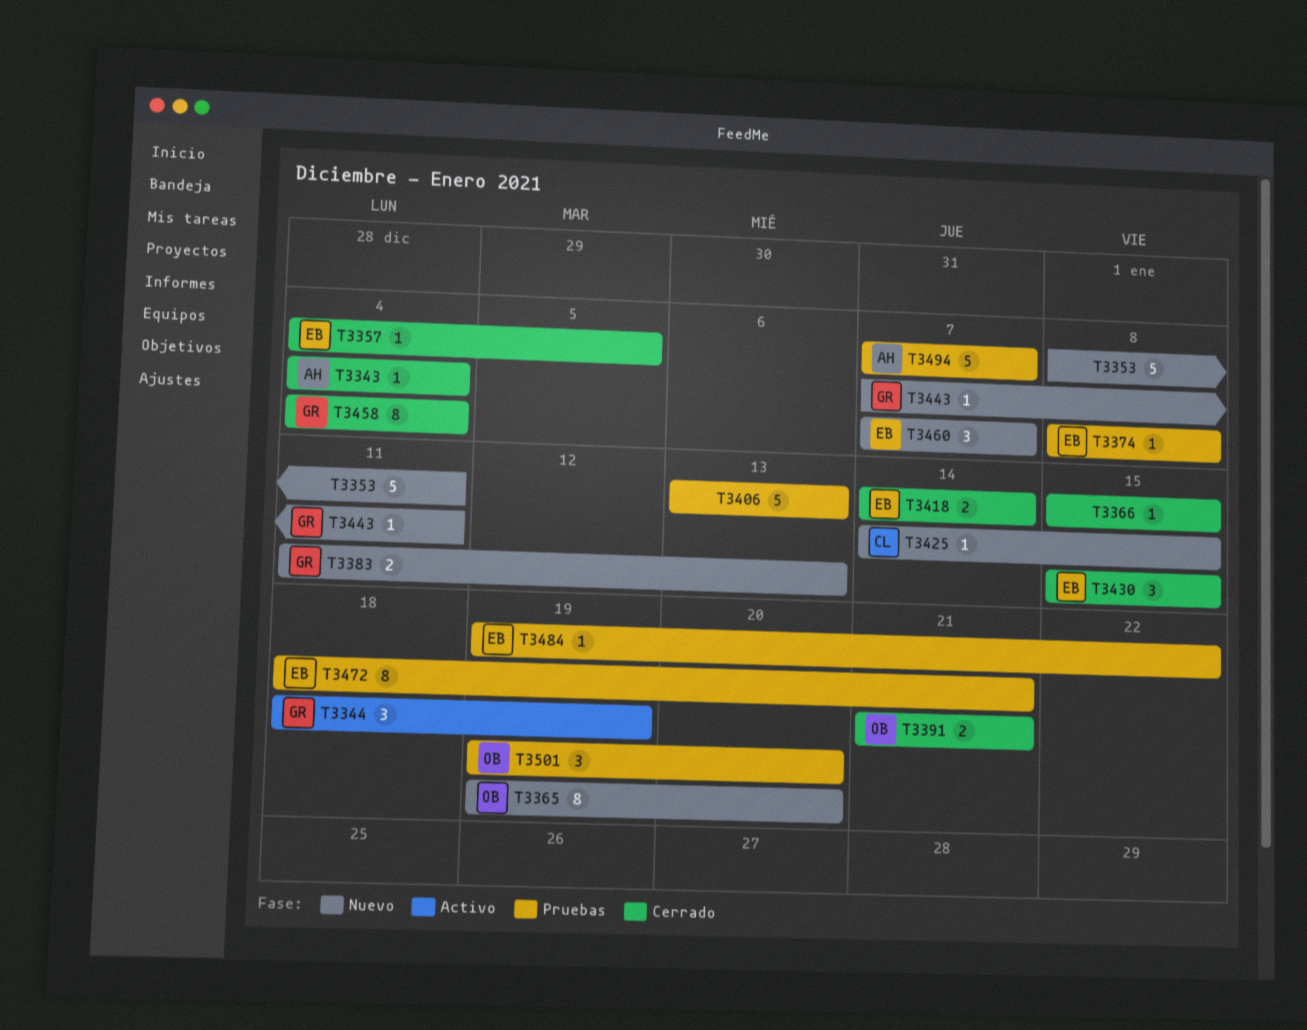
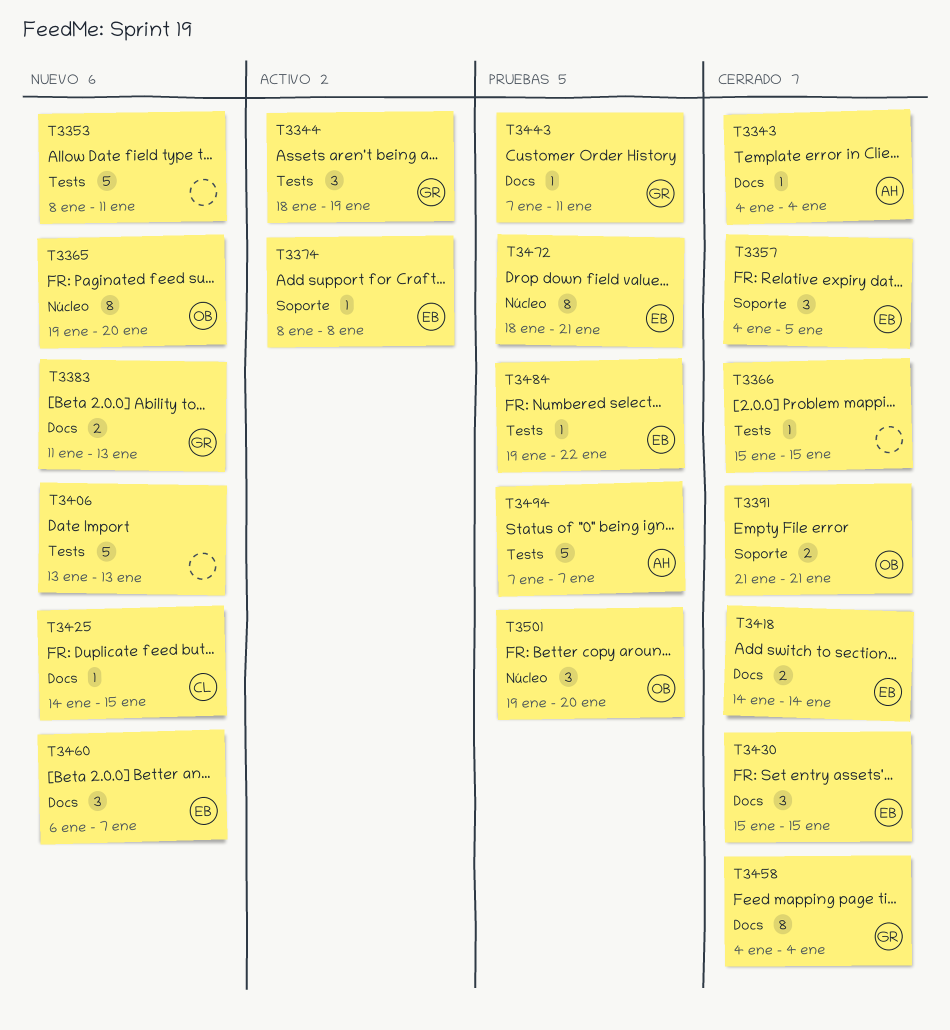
T3357, estimate: 1 -> 3
T3374, status: Pruebas -> Activo
T3406, status: Pruebas -> Nuevo
T3443, status: Nuevo -> Pruebas
T3460, start: Jan 7 -> Jan 6

